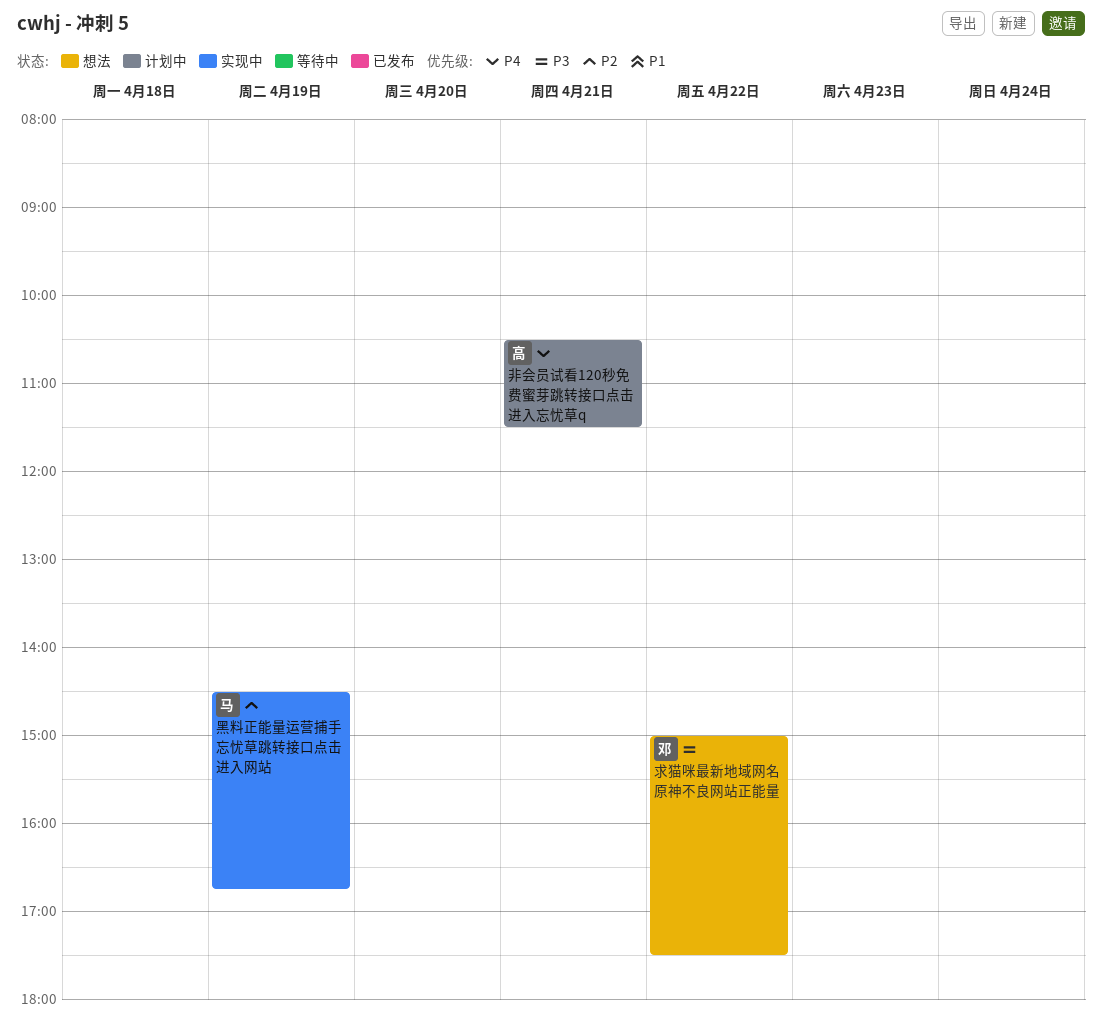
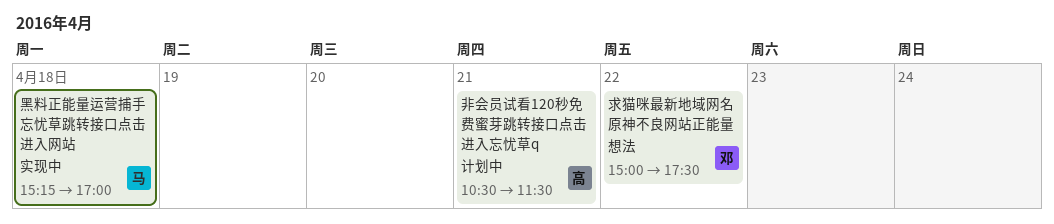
黑料正能量运营捕手忘忧草跳转接口点击进入网站, day: Apr 19 -> Apr 18
黑料正能量运营捕手忘忧草跳转接口点击进入网站, begins: 14:30 -> 15:15
黑料正能量运营捕手忘忧草跳转接口点击进入网站, ends: 16:45 -> 17:00

